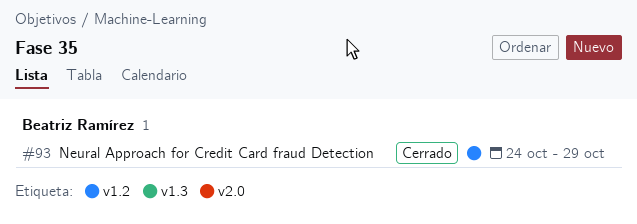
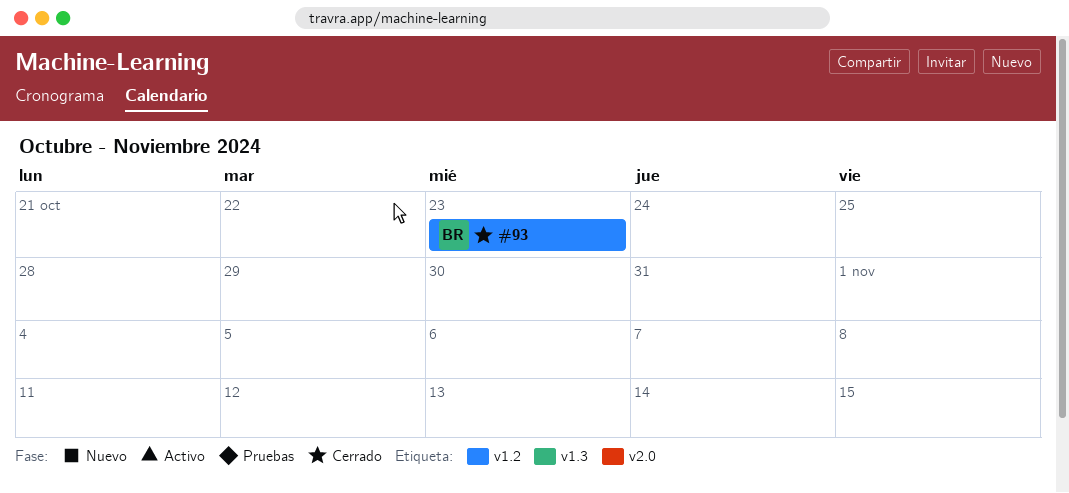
#93, start: Oct 24 -> Oct 23
#93, due: Oct 29 -> Oct 23

